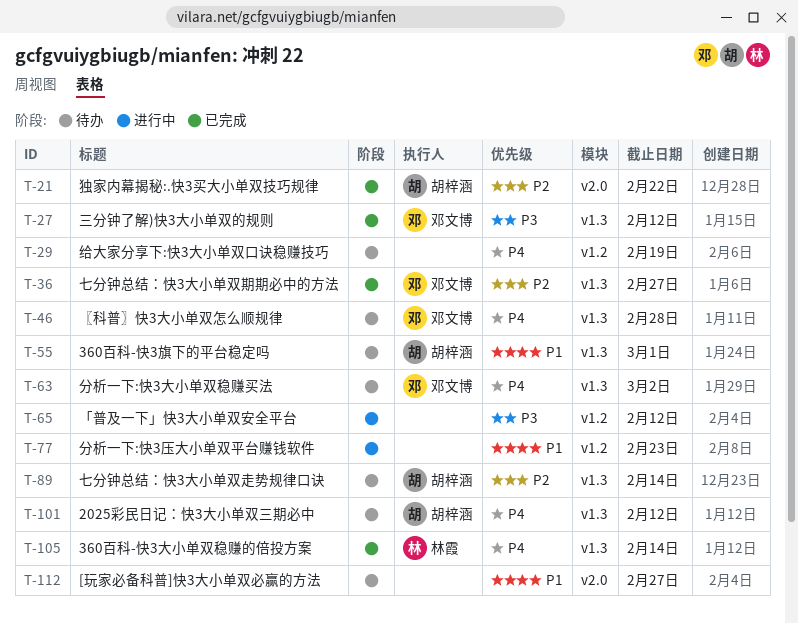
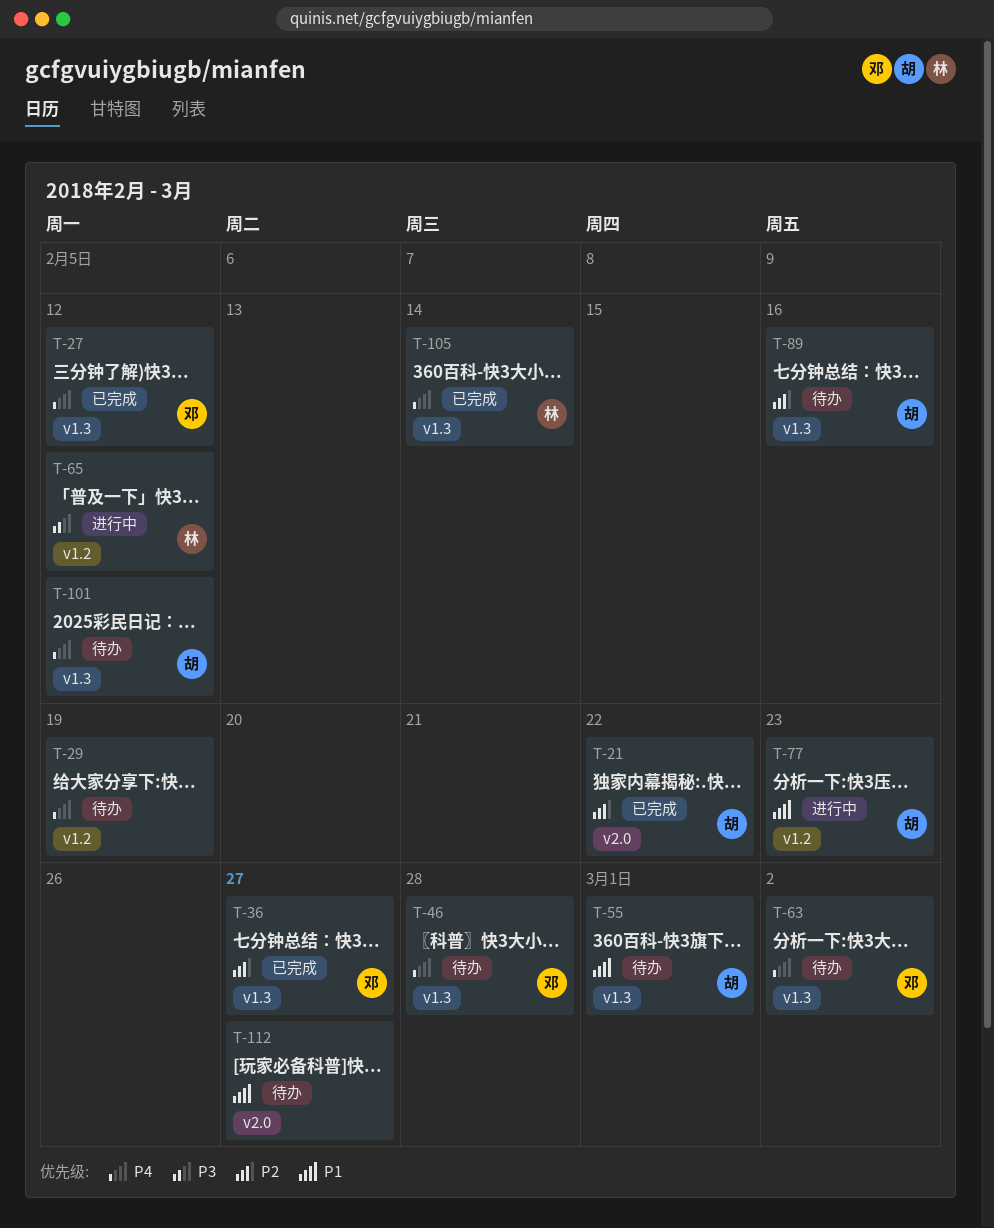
T-27, priority: P3 -> P4
T-65, owner: none -> 林霞
T-77, owner: none -> 胡梓涵
T-89, due: Feb 14 -> Feb 16

